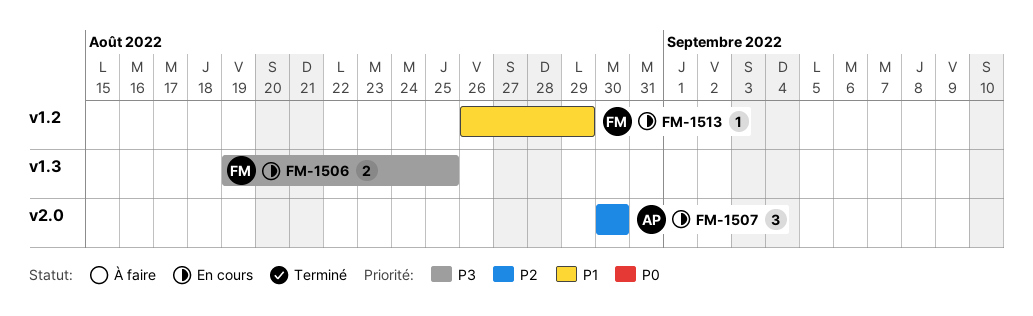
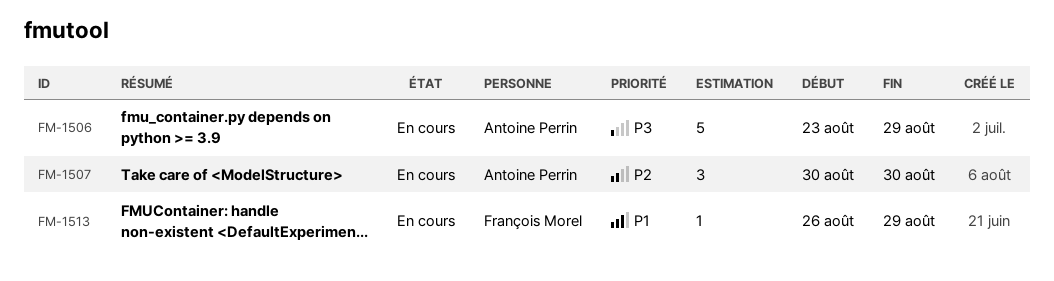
FM-1506, owner: François Morel -> Antoine Perrin
FM-1506, estimate: 2 -> 5
FM-1506, start: Aug 19 -> Aug 23
FM-1506, due: Aug 25 -> Aug 29

